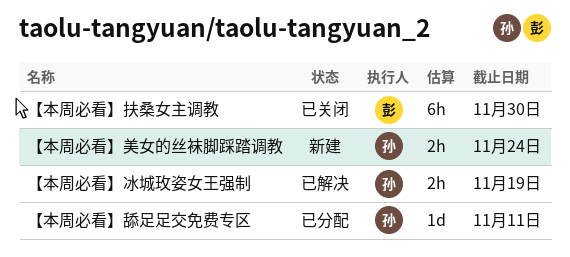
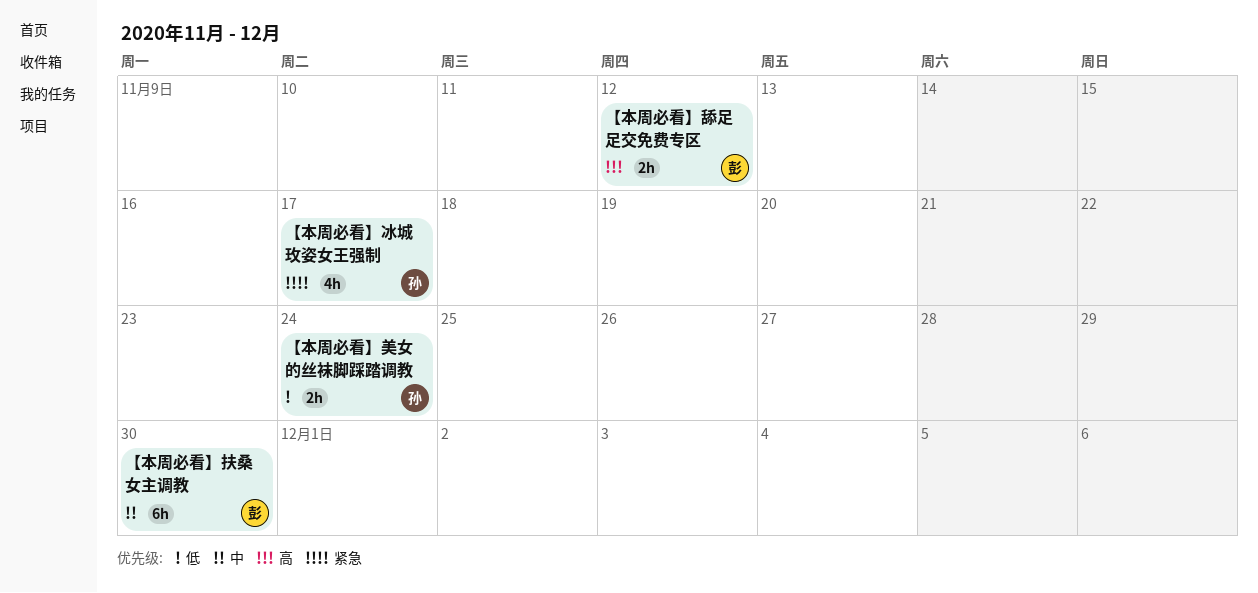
【本周必看】冰城玫姿女王强制, estimate: 2h -> 4h
【本周必看】冰城玫姿女王强制, due: Nov 19 -> Nov 17
【本周必看】舔足足交免费专区, owner: 孙 -> 彭
【本周必看】舔足足交免费专区, estimate: 1d -> 2h
【本周必看】舔足足交免费专区, due: Nov 11 -> Nov 12

